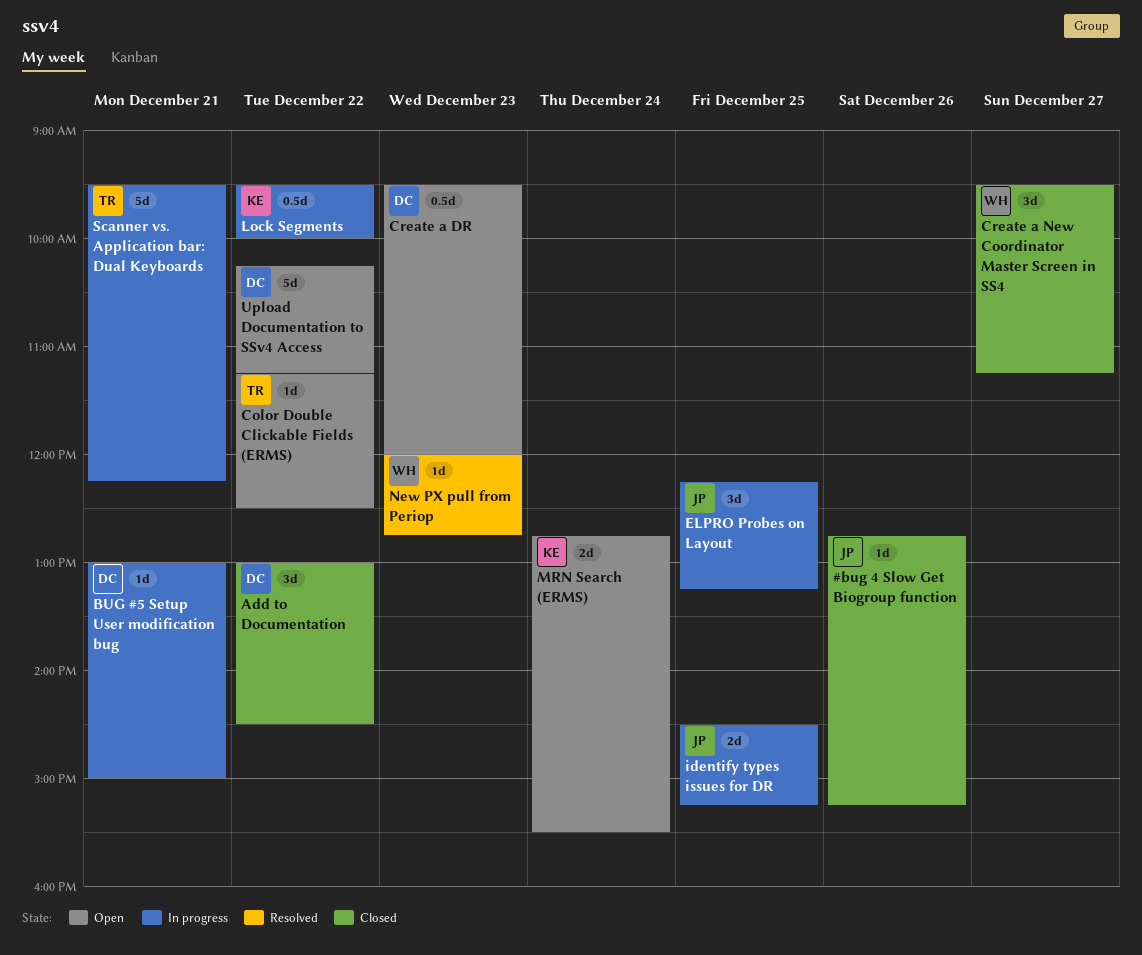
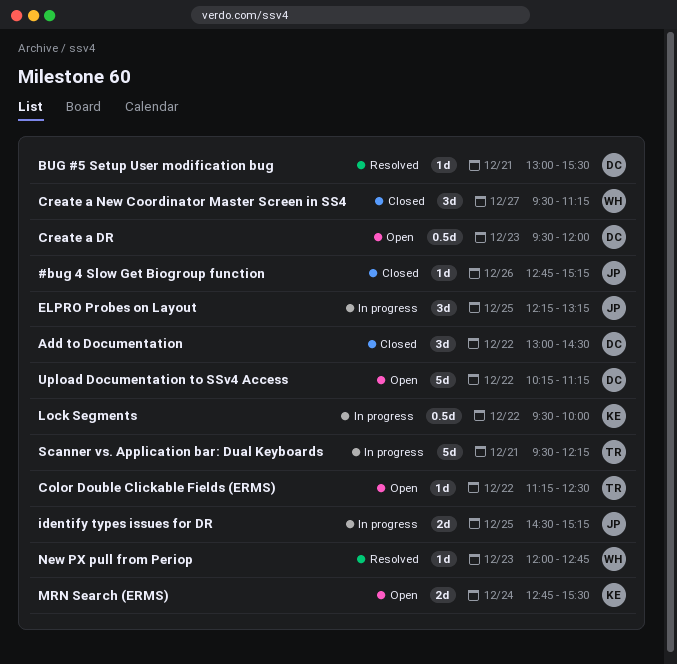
BUG #5 Setup User modification bug, status: In progress -> Resolved
BUG #5 Setup User modification bug, ends: 15:00 -> 15:30

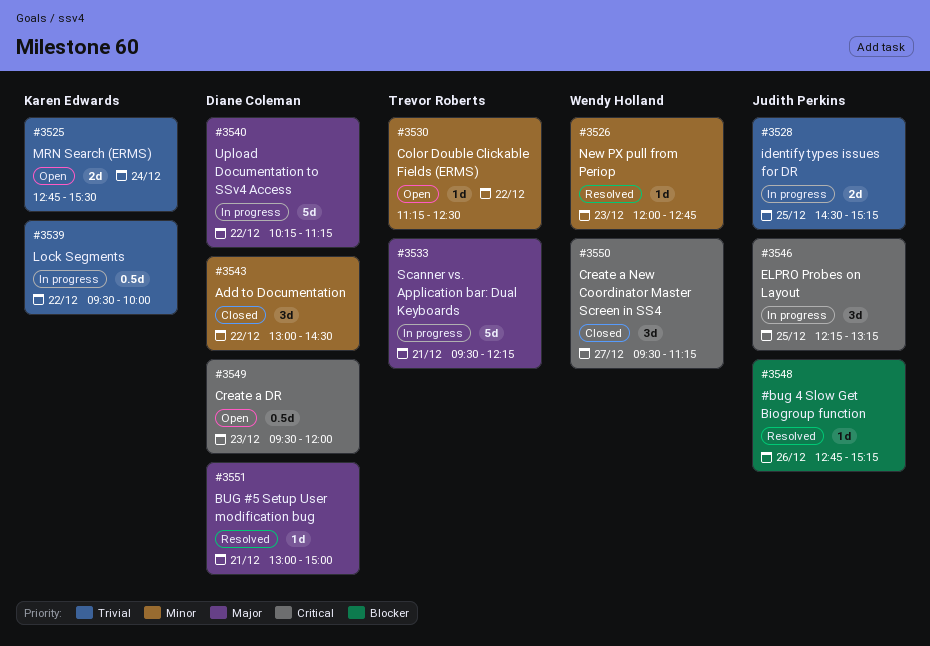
#bug 4 Slow Get Biogroup function, status: Closed -> Resolved
BUG #5 Setup User modification bug, ends: 15:30 -> 15:00
Upload Documentation to SSv4 Access, status: Open -> In progress

